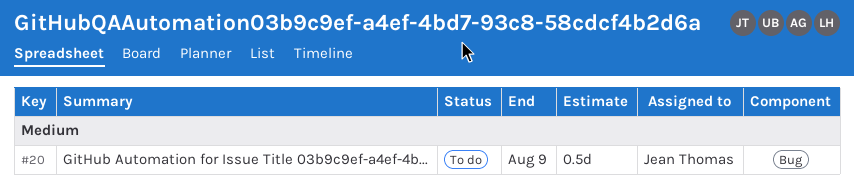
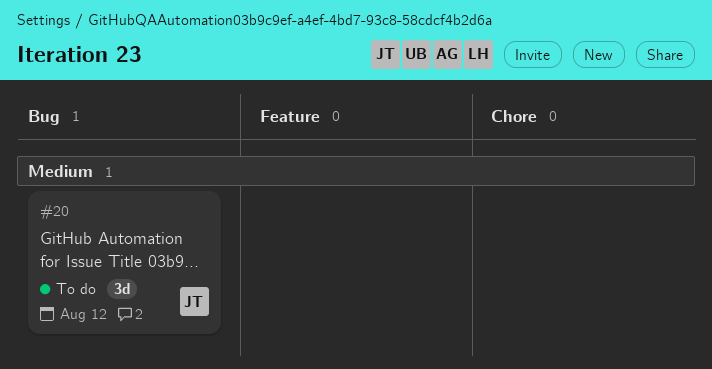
#20, estimate: 0.5d -> 3d
#20, due: Aug 9 -> Aug 12

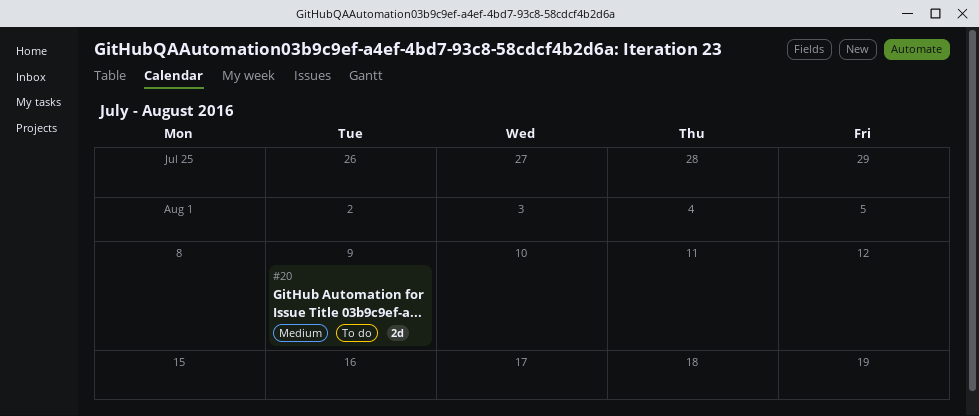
#20, estimate: 3d -> 2d
#20, due: Aug 12 -> Aug 9

